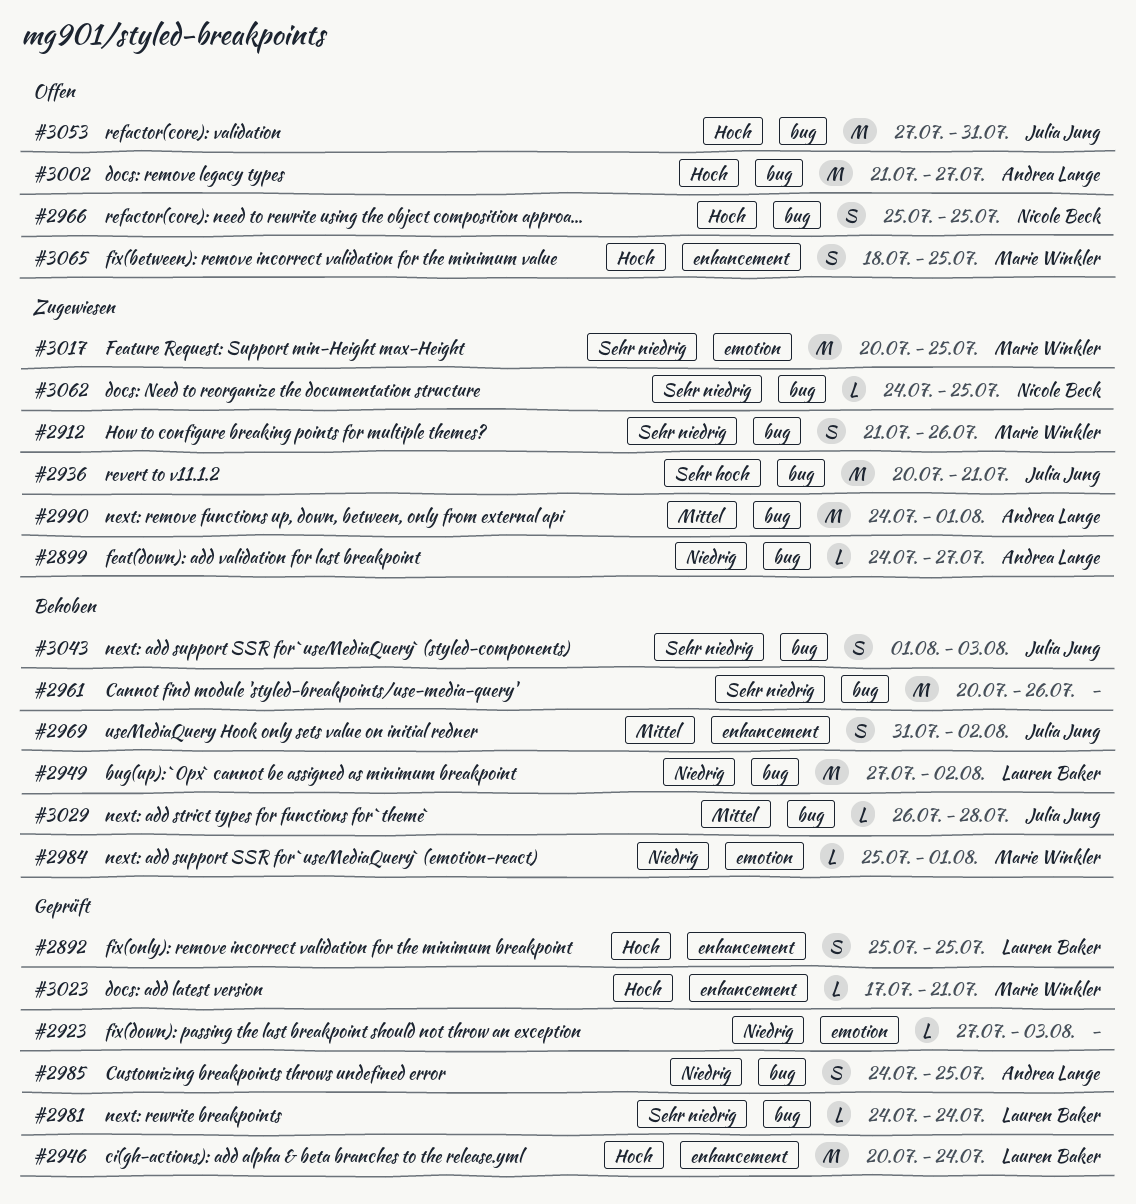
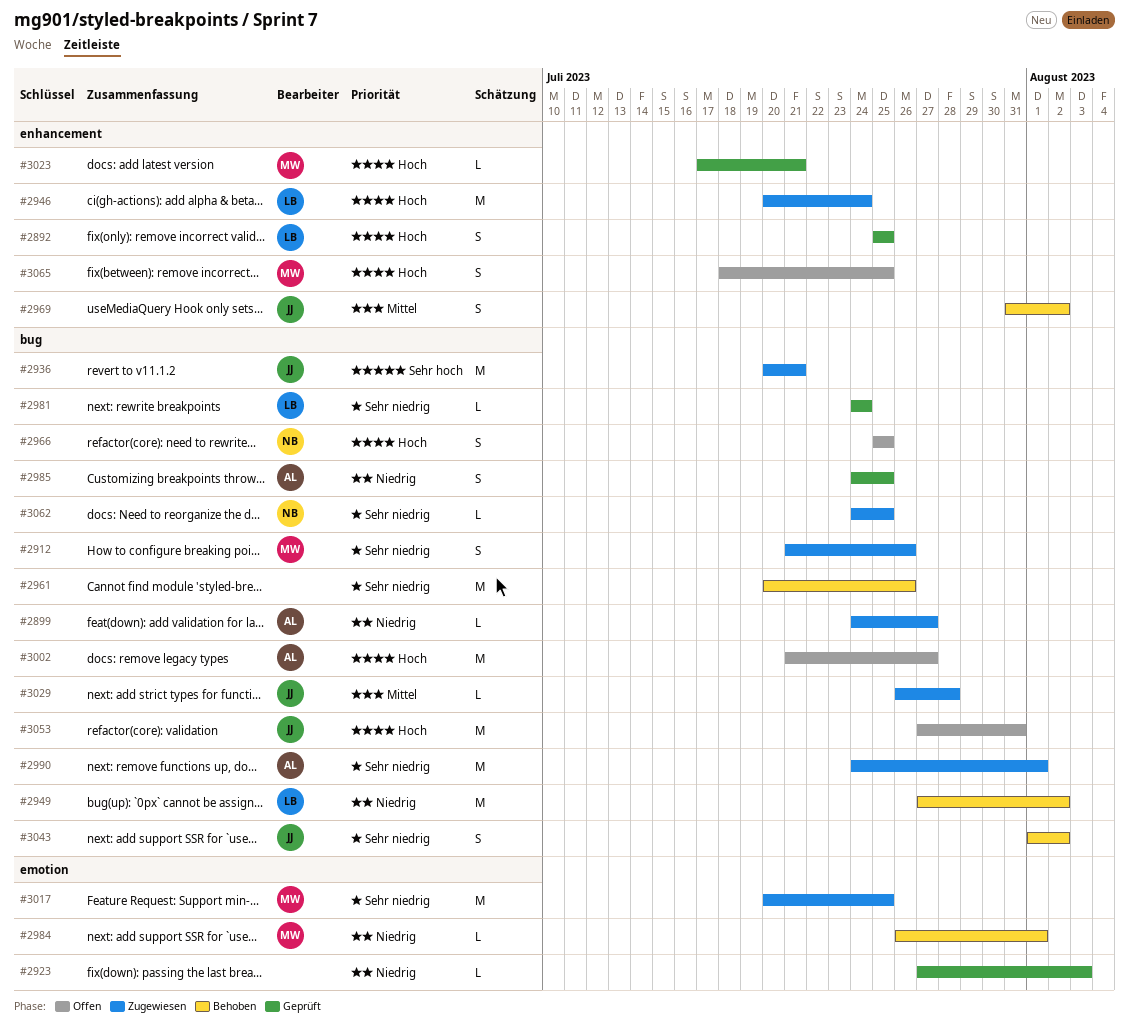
#2946, status: Geprüft -> Zugewiesen
#2984, start: Jul 25 -> Jul 26
#2990, priority: Mittel -> Sehr niedrig
#3029, status: Behoben -> Zugewiesen
#3043, due: Aug 3 -> Aug 2

